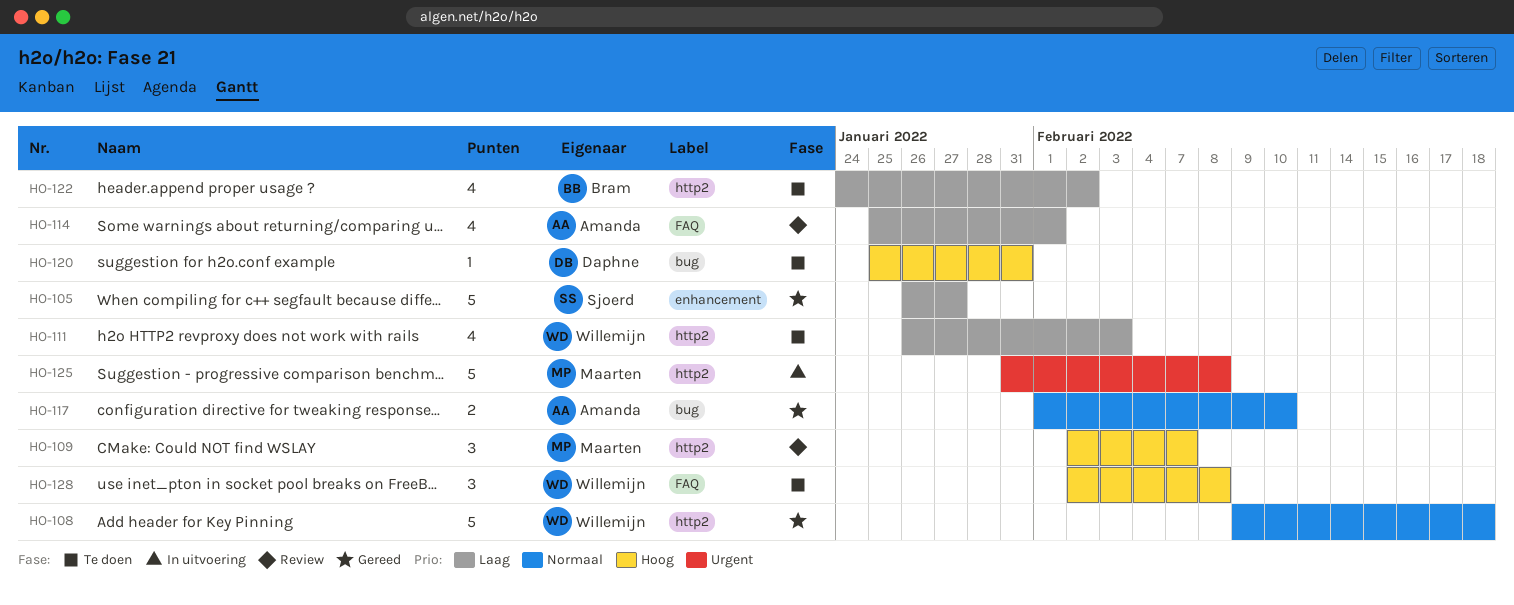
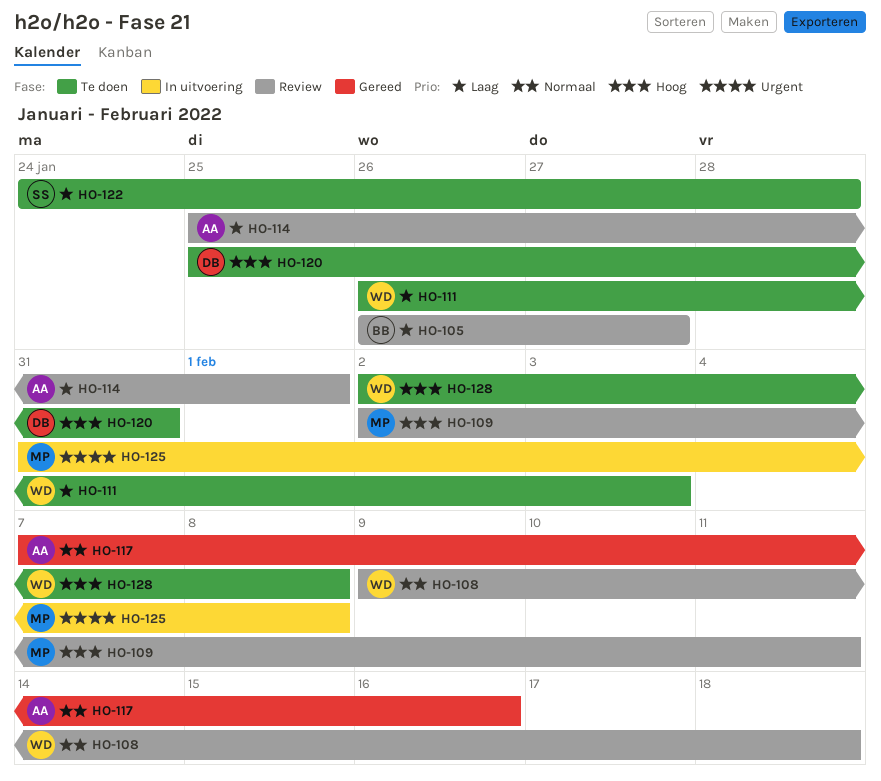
HO-105, status: Gereed -> Review
HO-105, owner: Sjoerd -> Bram
HO-108, status: Gereed -> Review
HO-109, due: Feb 7 -> Feb 11
HO-117, start: Feb 1 -> Feb 7
HO-117, due: Feb 10 -> Feb 16
HO-122, owner: Bram -> Sjoerd
HO-122, due: Feb 2 -> Jan 28

